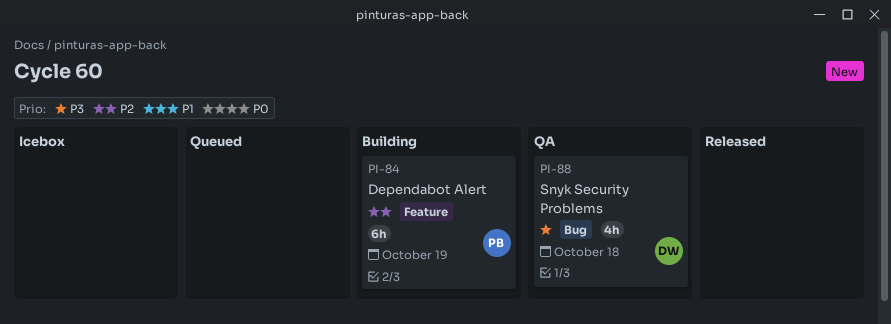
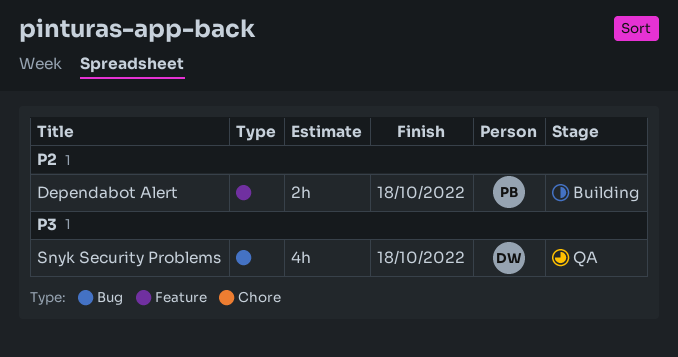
Dependabot Alert, estimate: 6h -> 2h
Dependabot Alert, due: Oct 19 -> Oct 18

